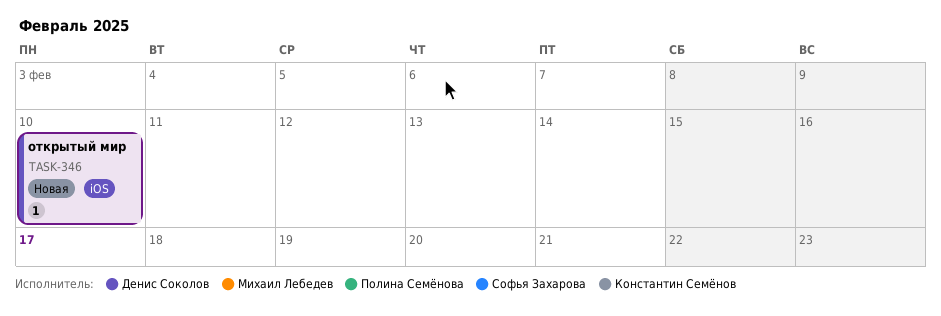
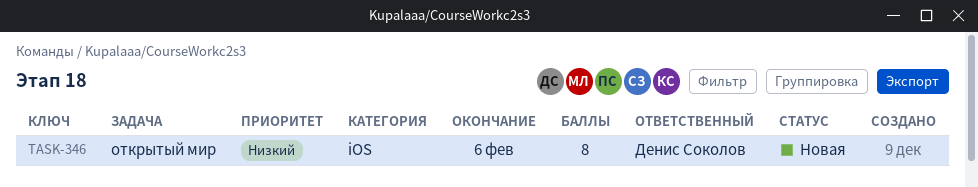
TASK-346, estimate: 1 -> 8
TASK-346, due: Feb 10 -> Feb 6

